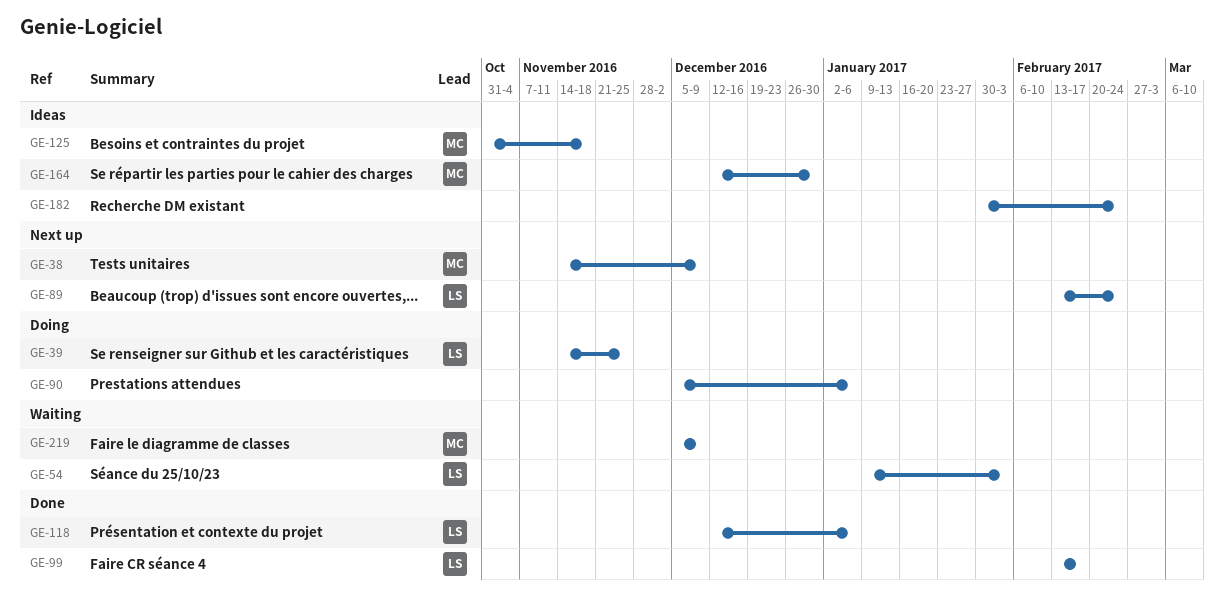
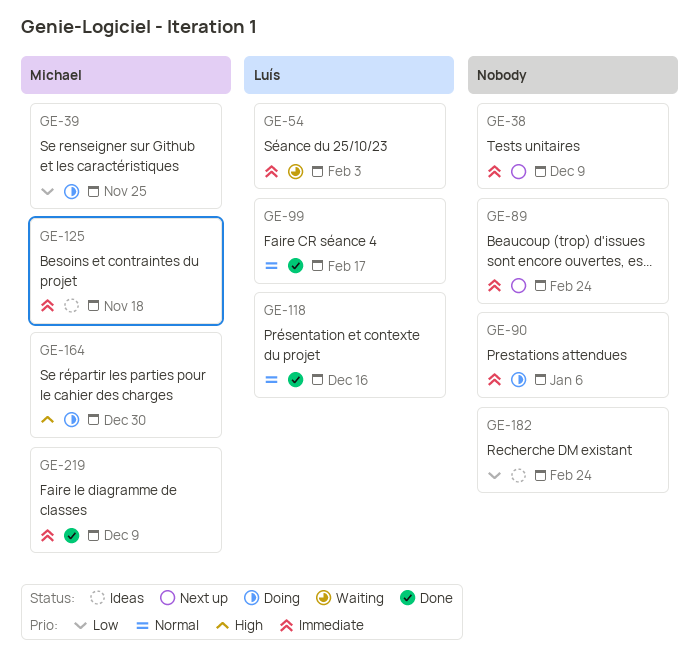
GE-38, owner: Michael -> none
GE-39, owner: Luís -> Michael
GE-89, owner: Luís -> none
GE-118, due: Jan 6 -> Dec 16
GE-164, status: Ideas -> Doing
GE-219, status: Waiting -> Done

